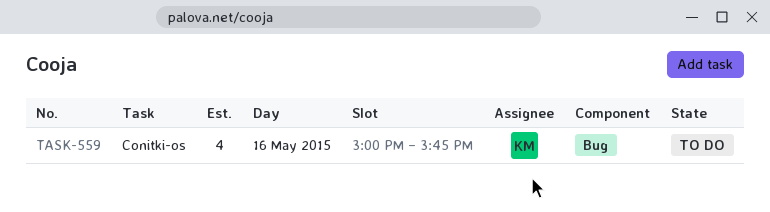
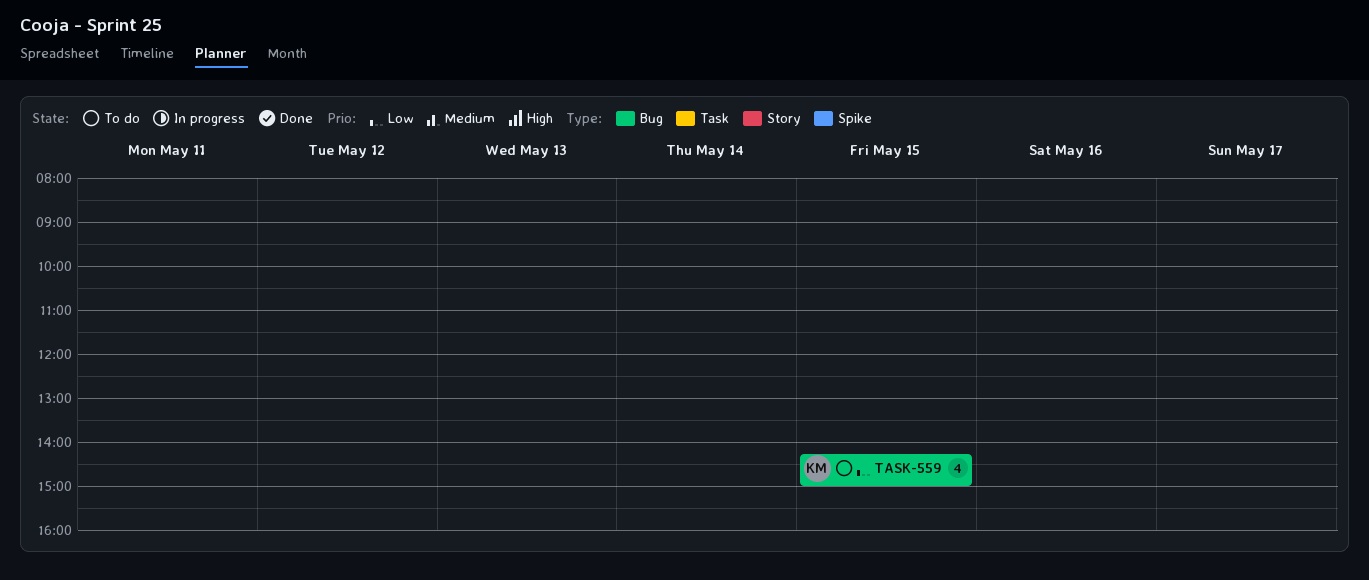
TASK-559, day: May 16 -> May 15
TASK-559, begins: 15:00 -> 14:15
TASK-559, ends: 15:45 -> 15:00

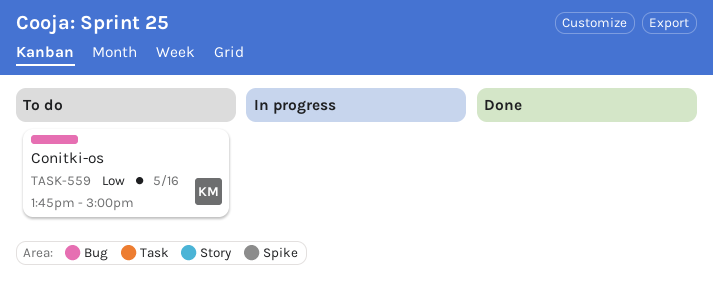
TASK-559, estimate: 4 -> 1
TASK-559, day: May 15 -> May 16
TASK-559, begins: 14:15 -> 13:45

